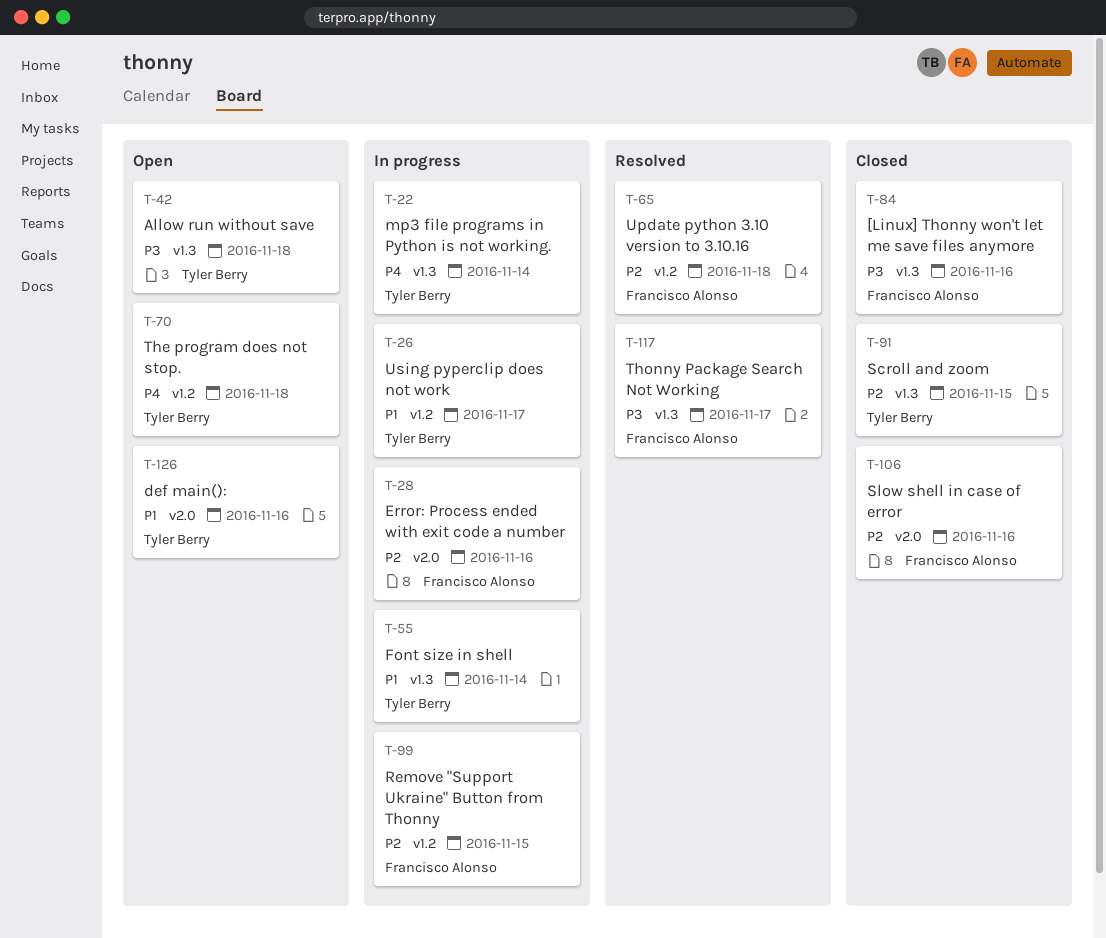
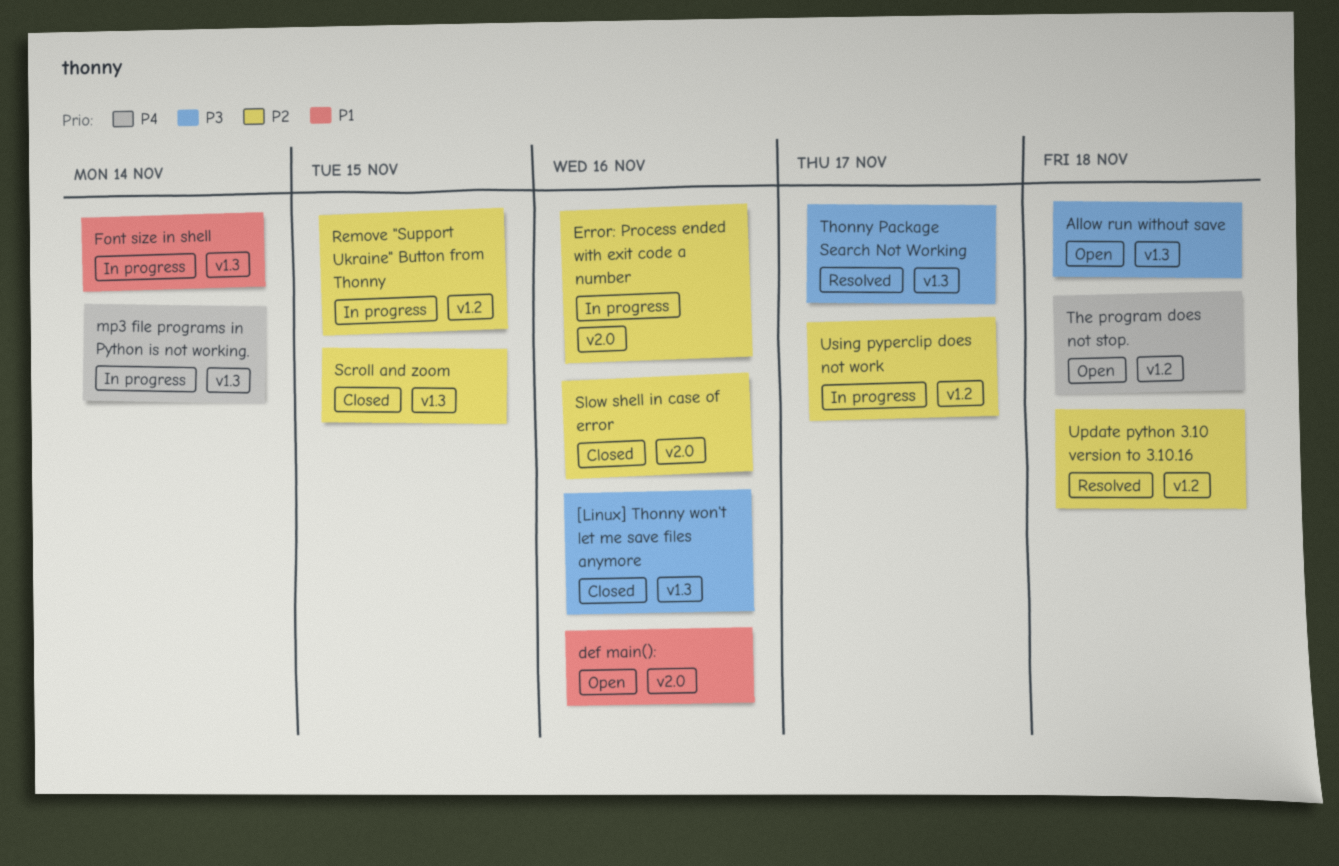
Using pyperclip does not work, priority: P1 -> P2

